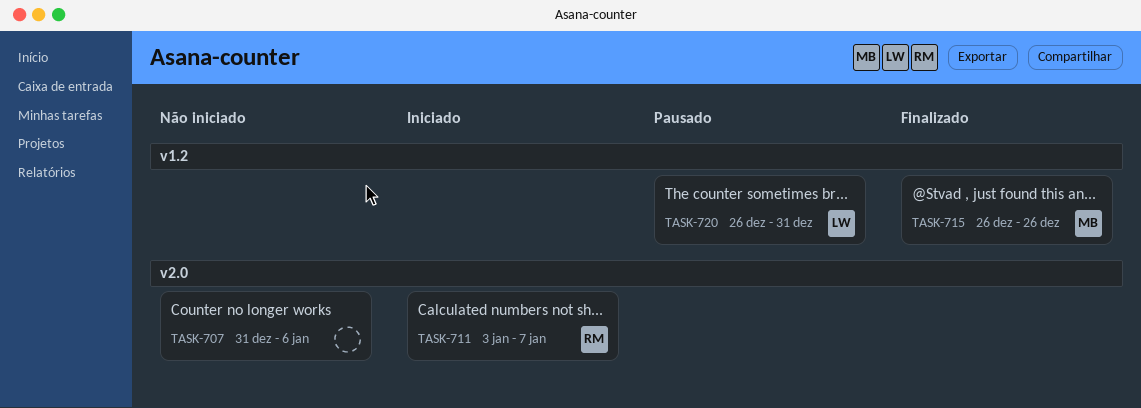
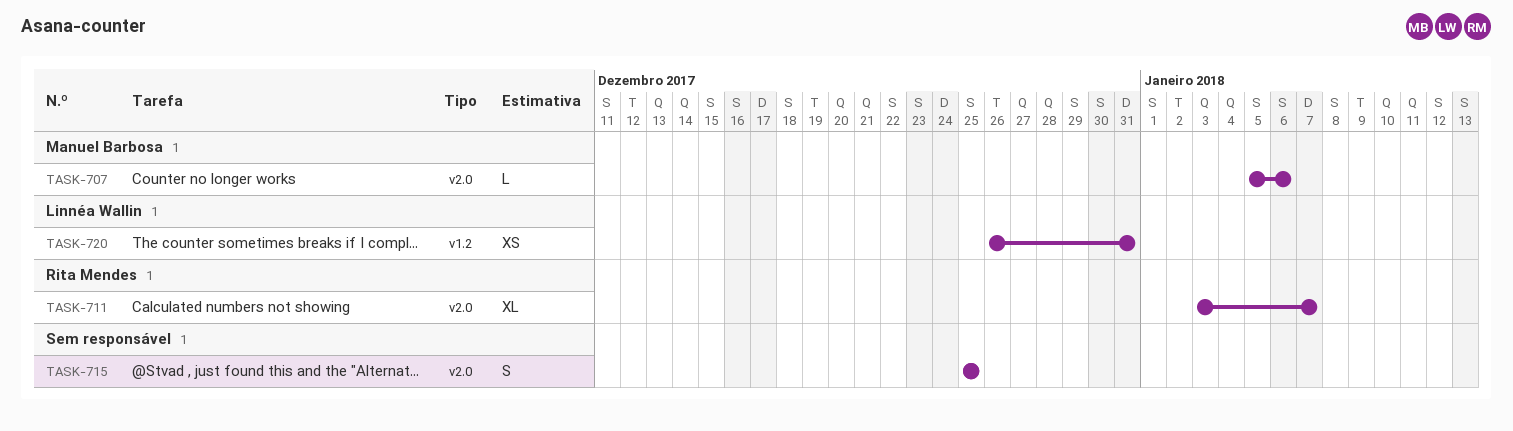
TASK-707, owner: none -> Manuel Barbosa
TASK-707, start: Dec 31 -> Jan 5
TASK-715, owner: Manuel Barbosa -> none
TASK-715, label: v1.2 -> v2.0
TASK-715, start: Dec 26 -> Dec 25
TASK-715, due: Dec 26 -> Dec 25

